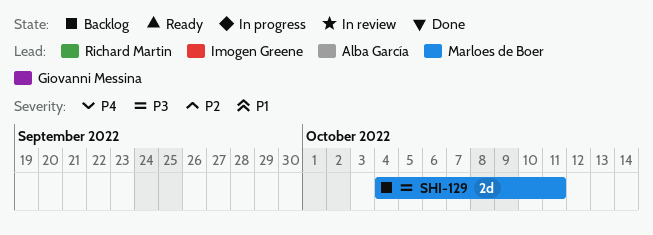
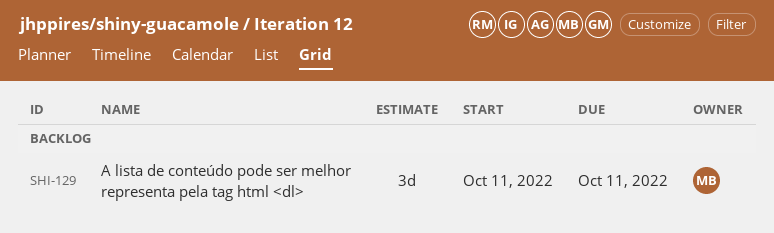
SHI-129, estimate: 2d -> 3d
SHI-129, start: Oct 4 -> Oct 11

